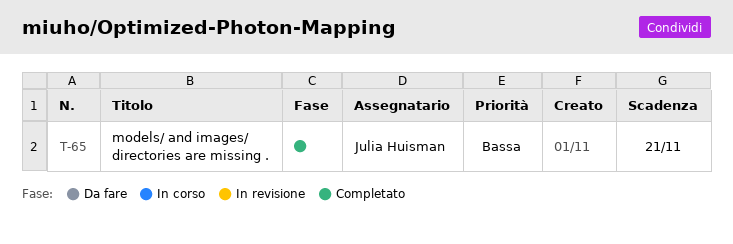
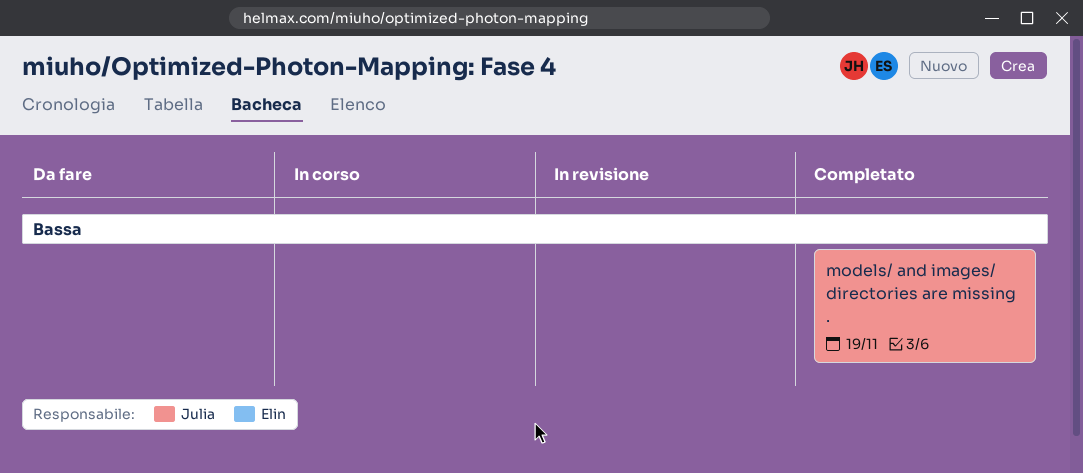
models/ and images/ directories are missing ., due: Nov 21 -> Nov 19

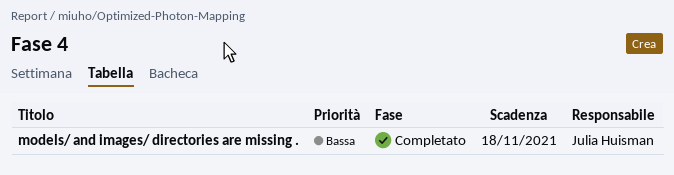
models/ and images/ directories are missing ., due: Nov 19 -> Nov 18

